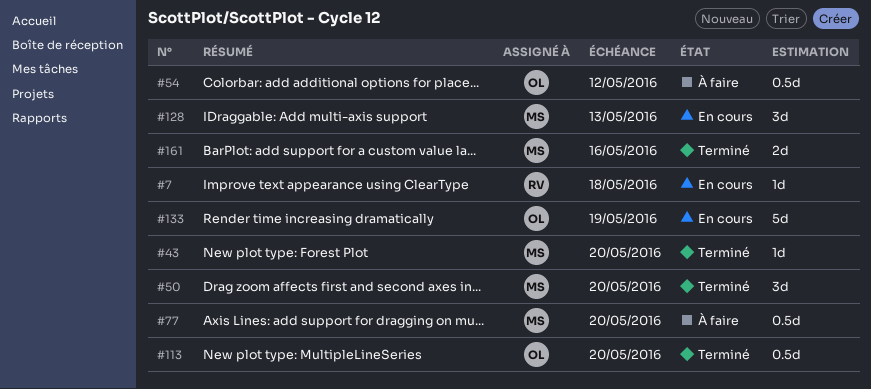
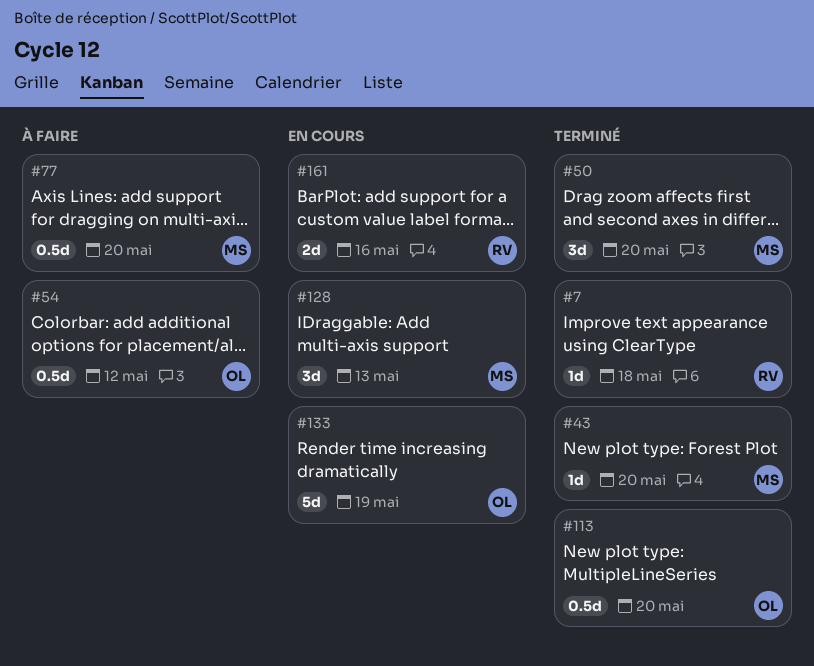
#7, status: En cours -> Terminé
#161, status: Terminé -> En cours
#161, owner: MS -> RV

